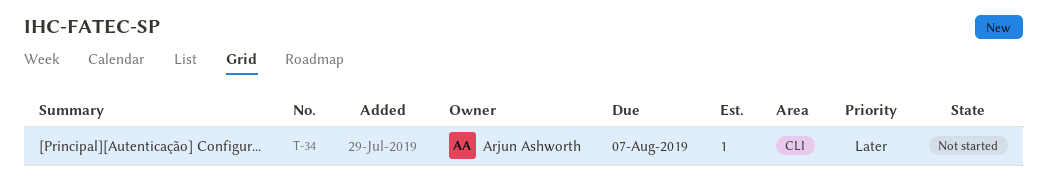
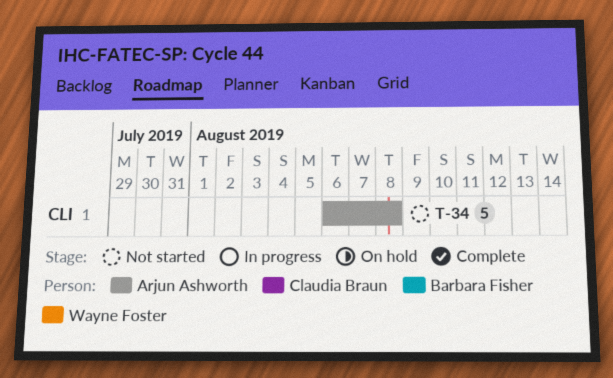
T-34, estimate: 1 -> 5
T-34, due: Aug 7 -> Aug 8

